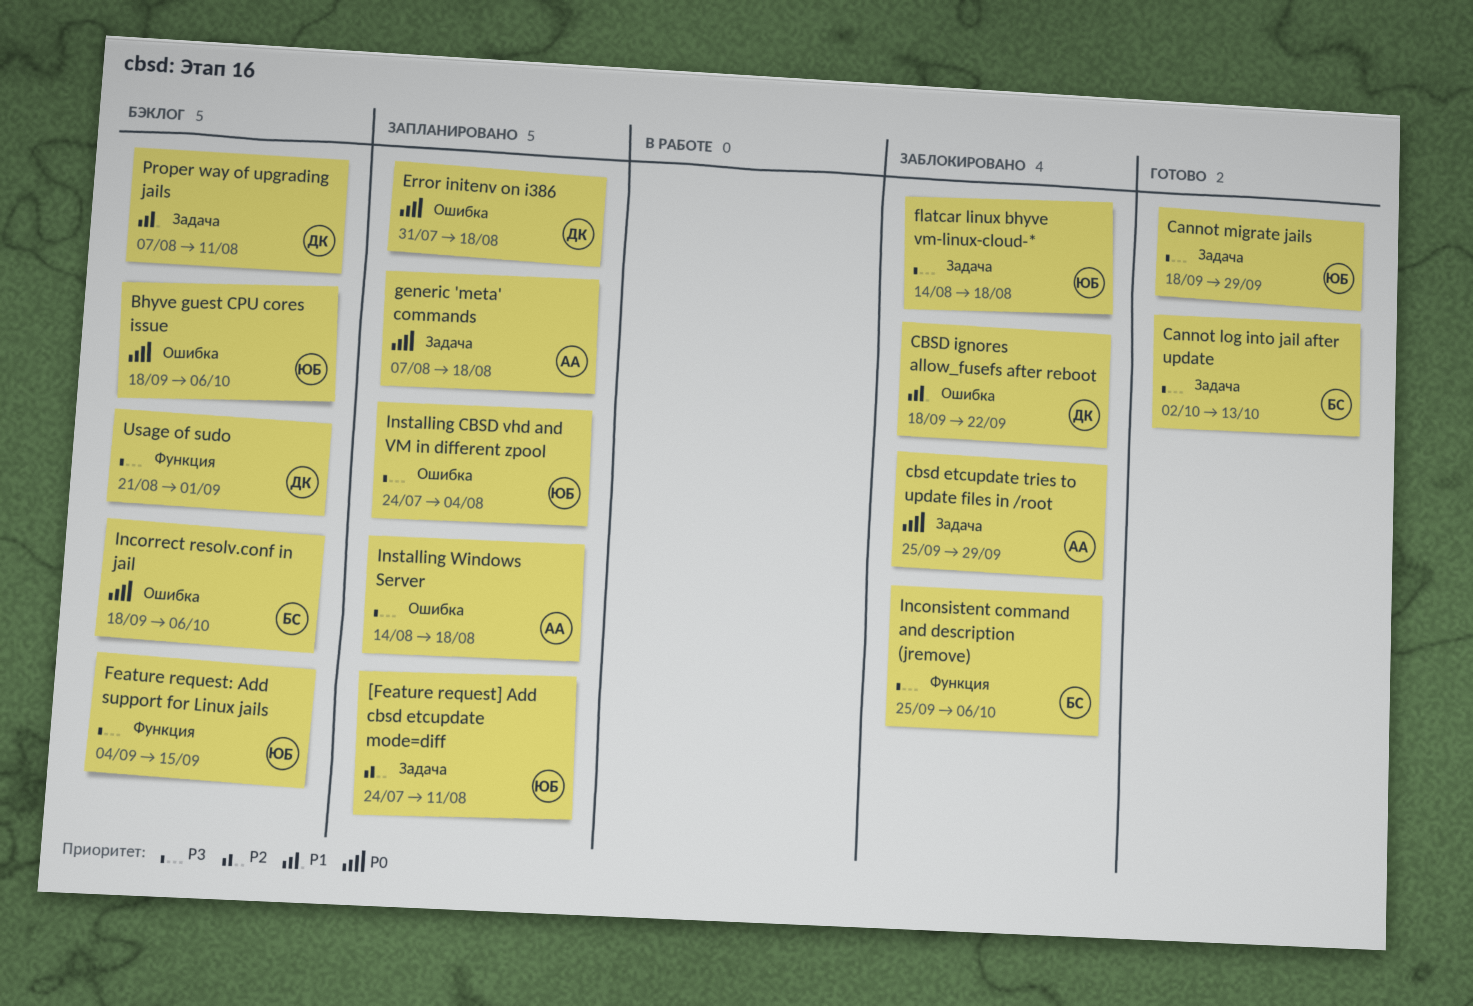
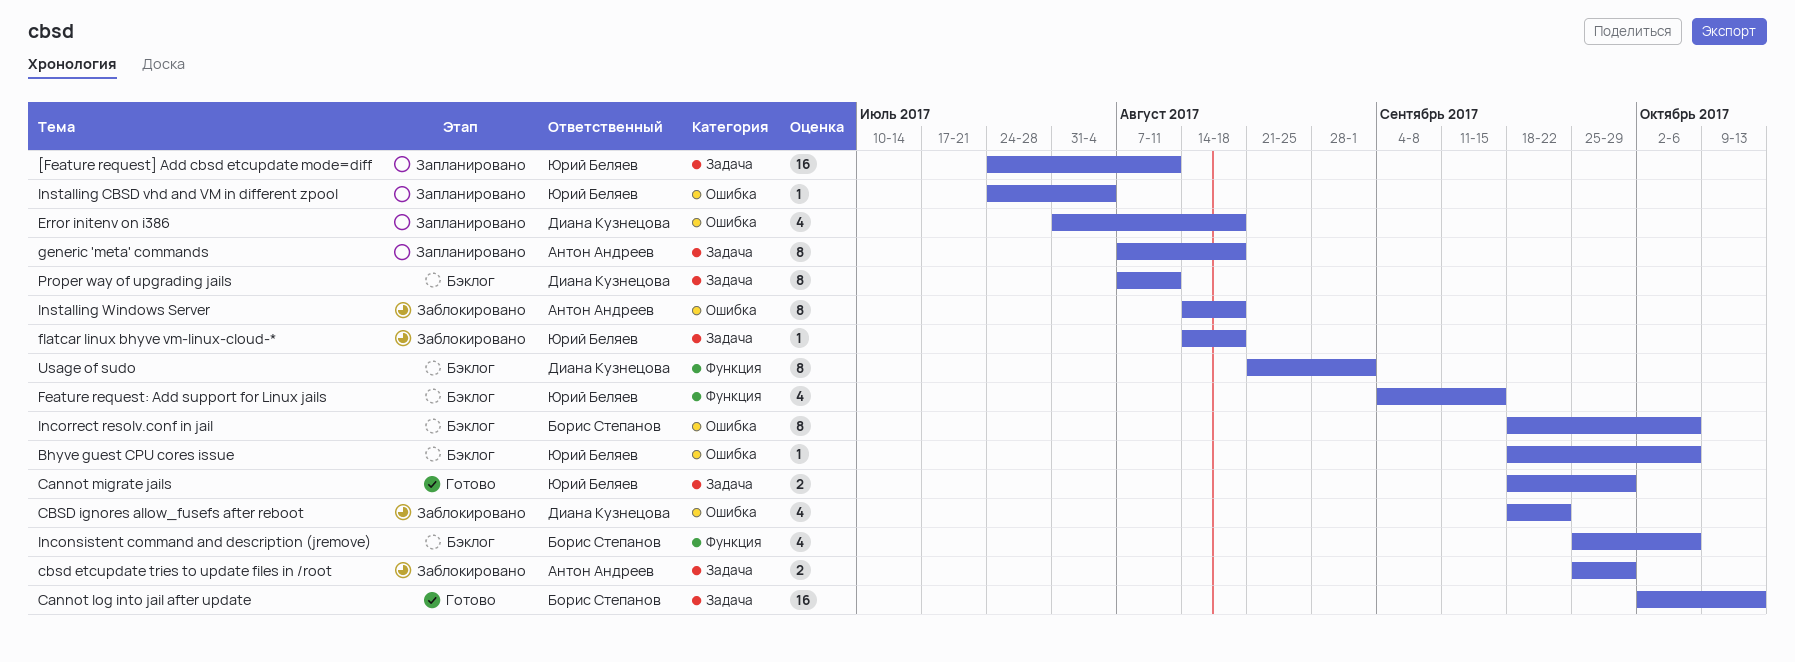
Inconsistent command and description (jremove), status: Заблокировано -> Бэклог
Installing Windows Server, status: Запланировано -> Заблокировано

